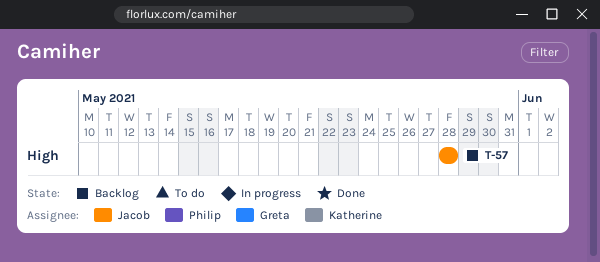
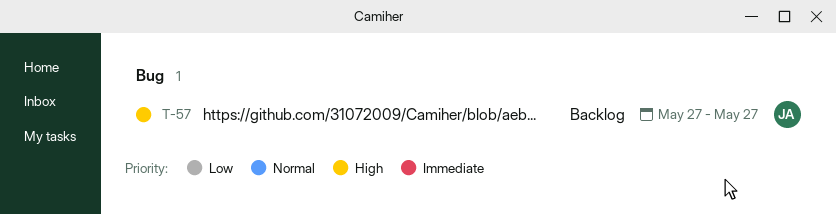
T-57, start: May 28 -> May 27
T-57, due: May 28 -> May 27

